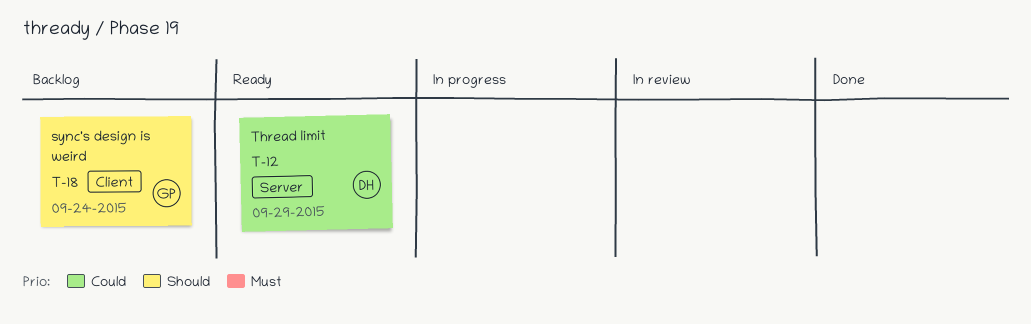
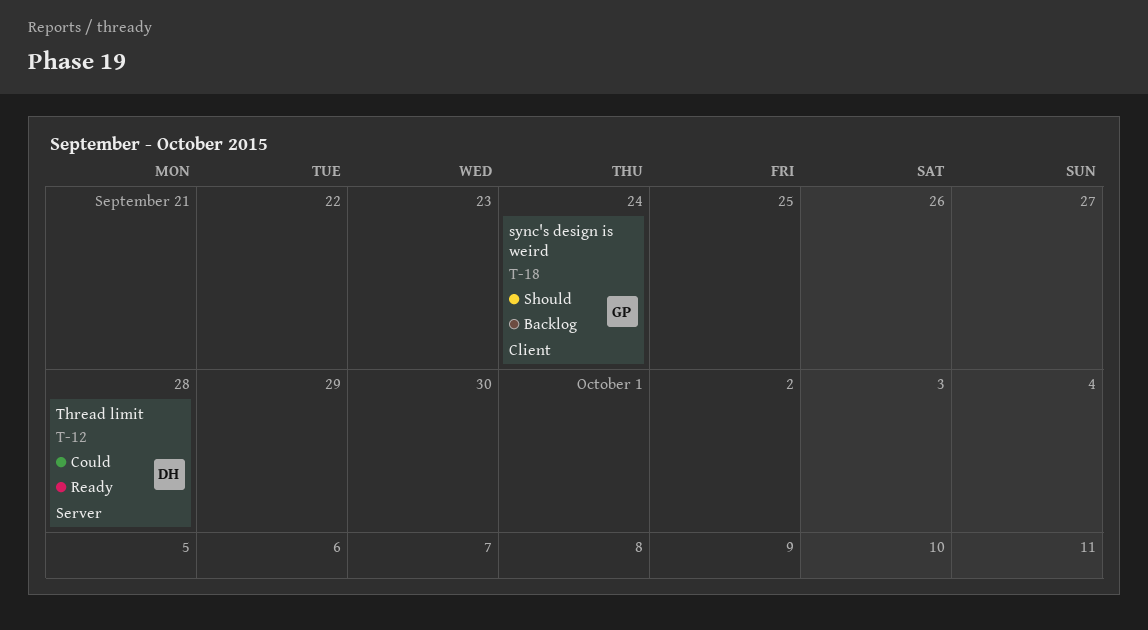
T-12, due: Sep 29 -> Sep 28

